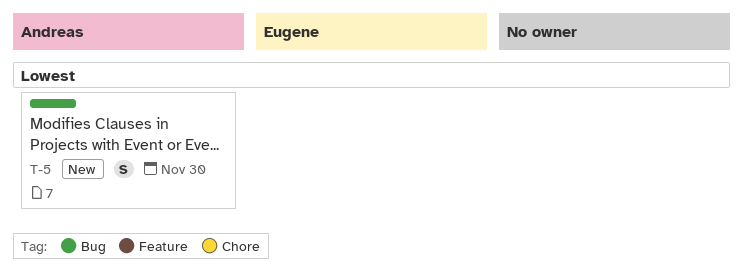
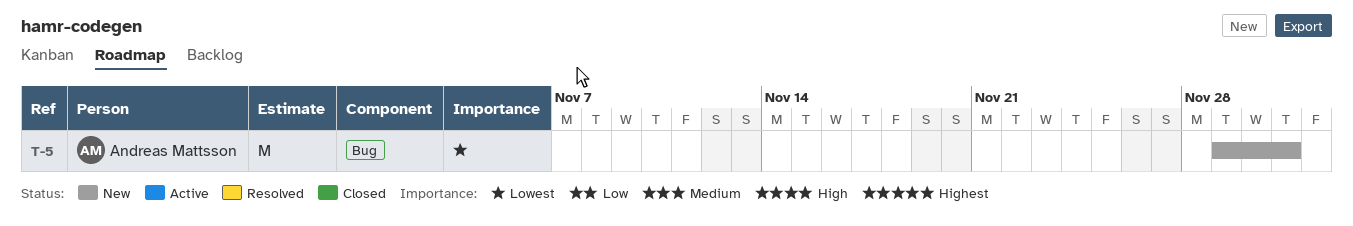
T-5, estimate: S -> M
T-5, due: Nov 30 -> Dec 1

